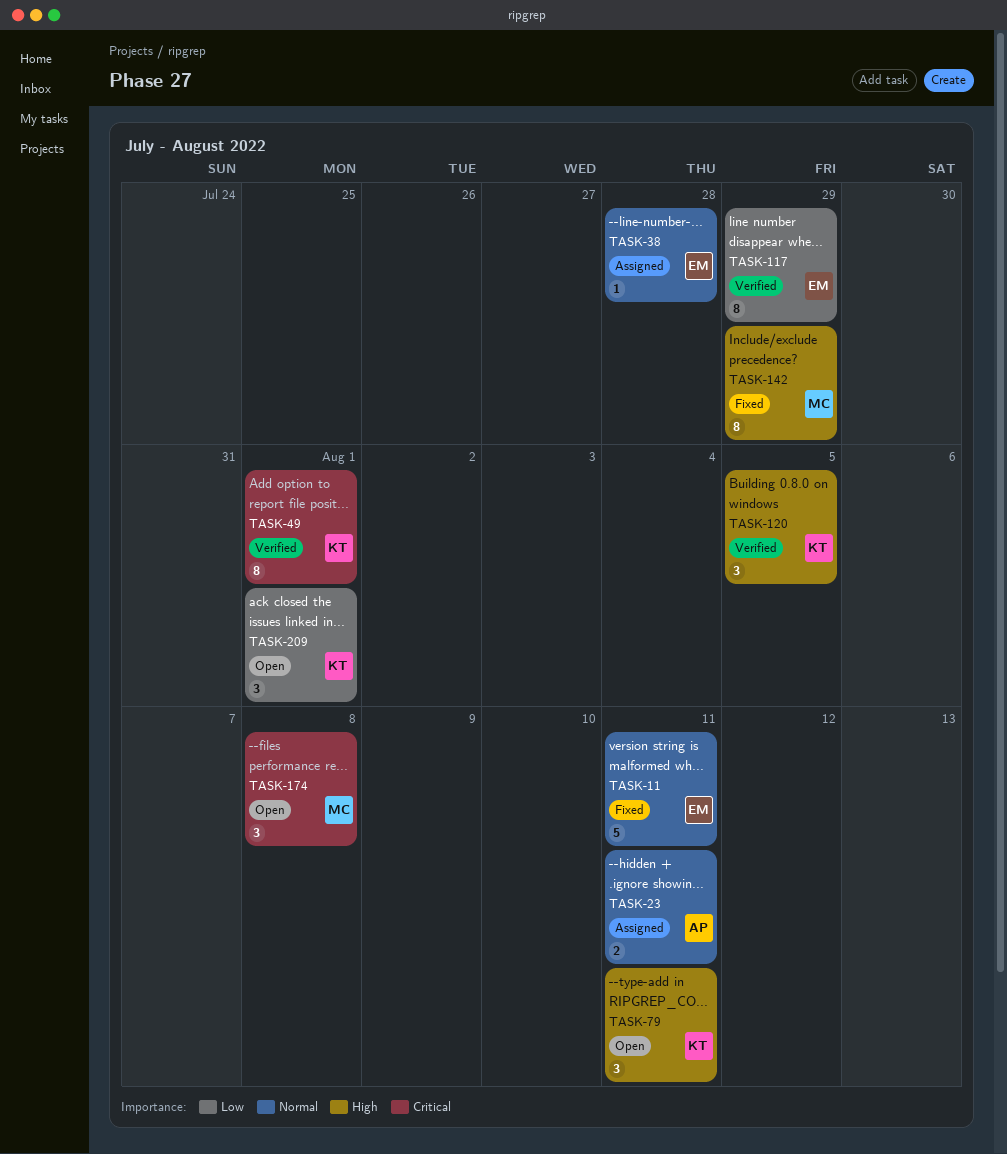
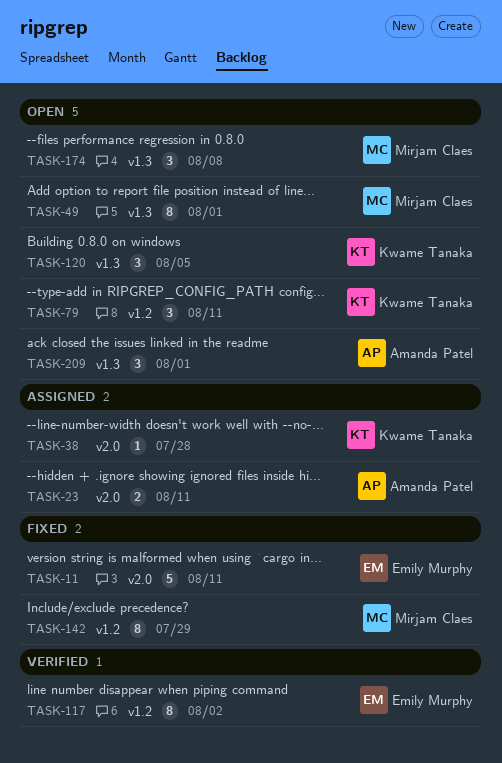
TASK-38, owner: Emily Murphy -> Kwame Tanaka
TASK-49, status: Verified -> Open
TASK-49, owner: Kwame Tanaka -> Mirjam Claes
TASK-117, due: Jul 29 -> Aug 2
TASK-120, status: Verified -> Open
TASK-209, owner: Kwame Tanaka -> Amanda Patel

